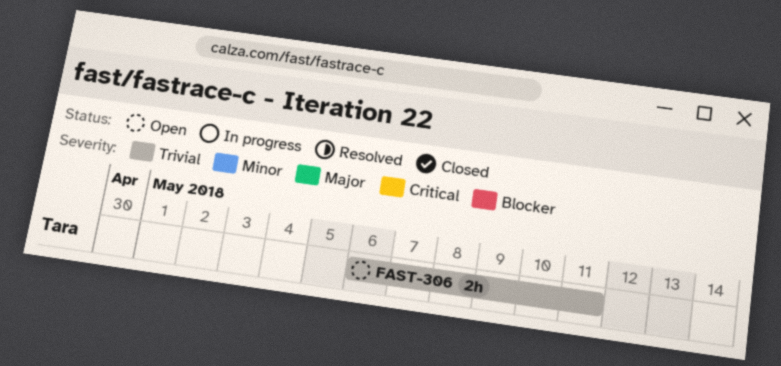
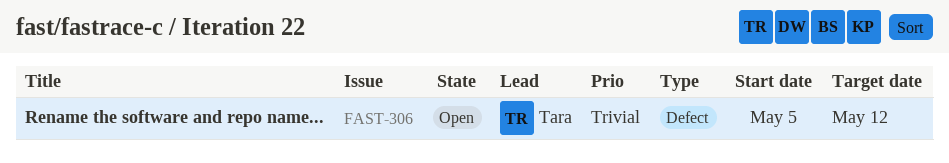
FAST-306, start: May 6 -> May 5
FAST-306, due: May 11 -> May 12

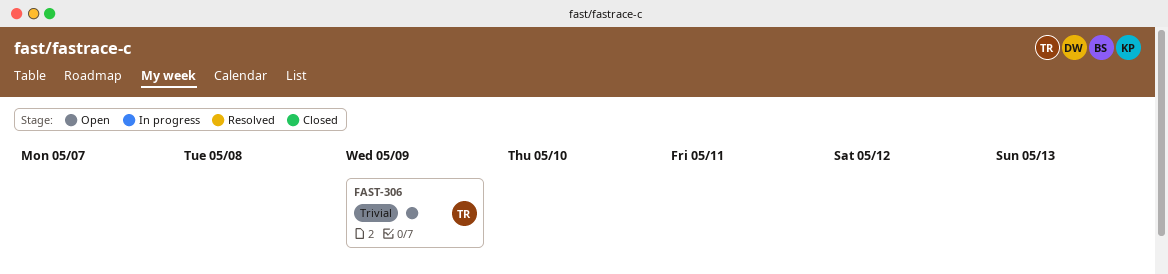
FAST-306, due: May 12 -> May 9

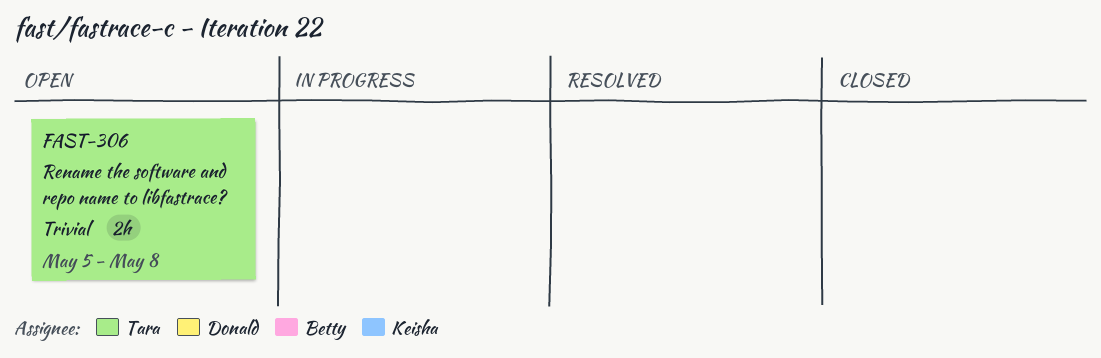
FAST-306, due: May 9 -> May 8

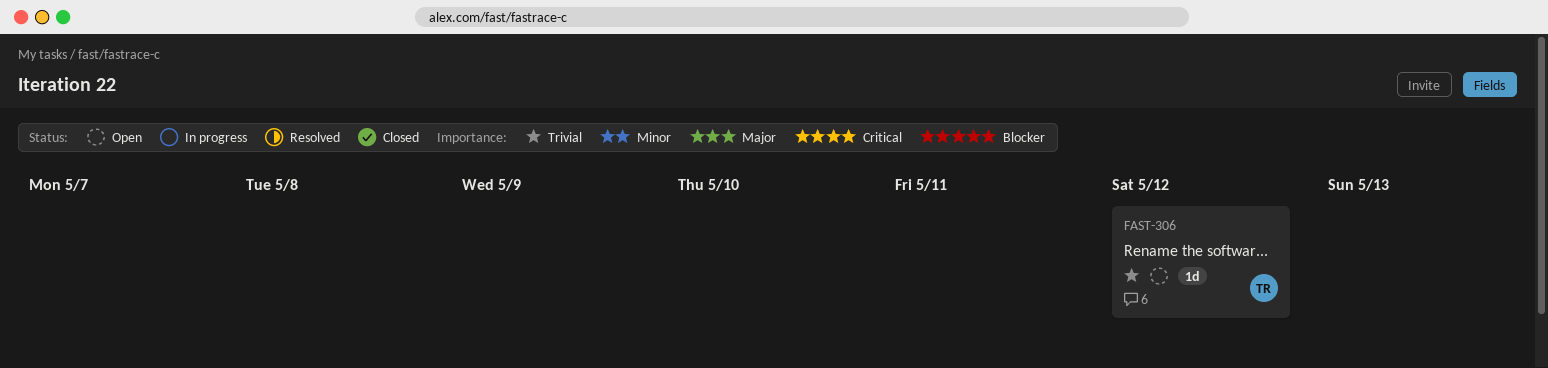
FAST-306, estimate: 2h -> 1d
FAST-306, due: May 8 -> May 12

